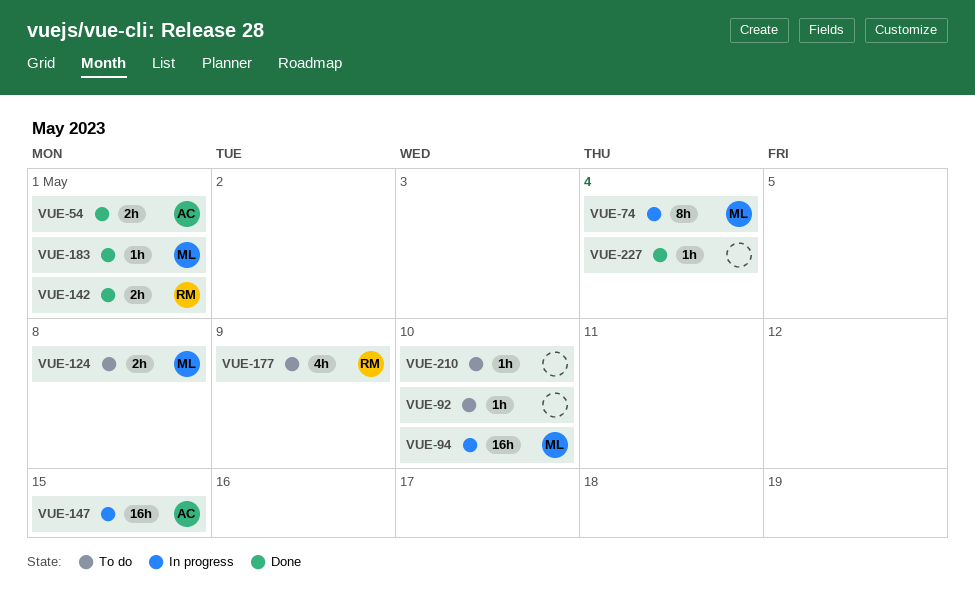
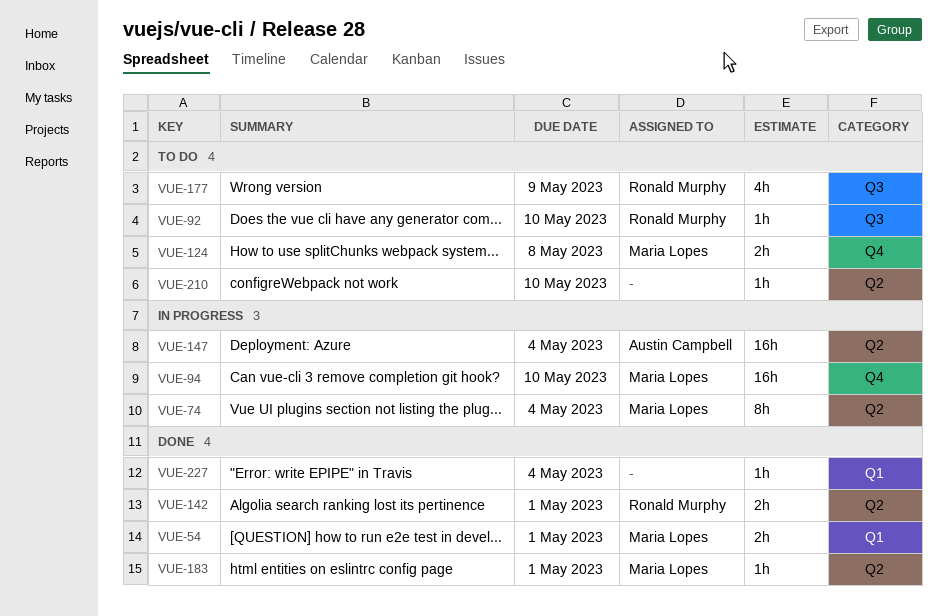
VUE-54, owner: Austin Campbell -> Maria Lopes
VUE-92, owner: none -> Ronald Murphy
VUE-147, due: May 15 -> May 4

